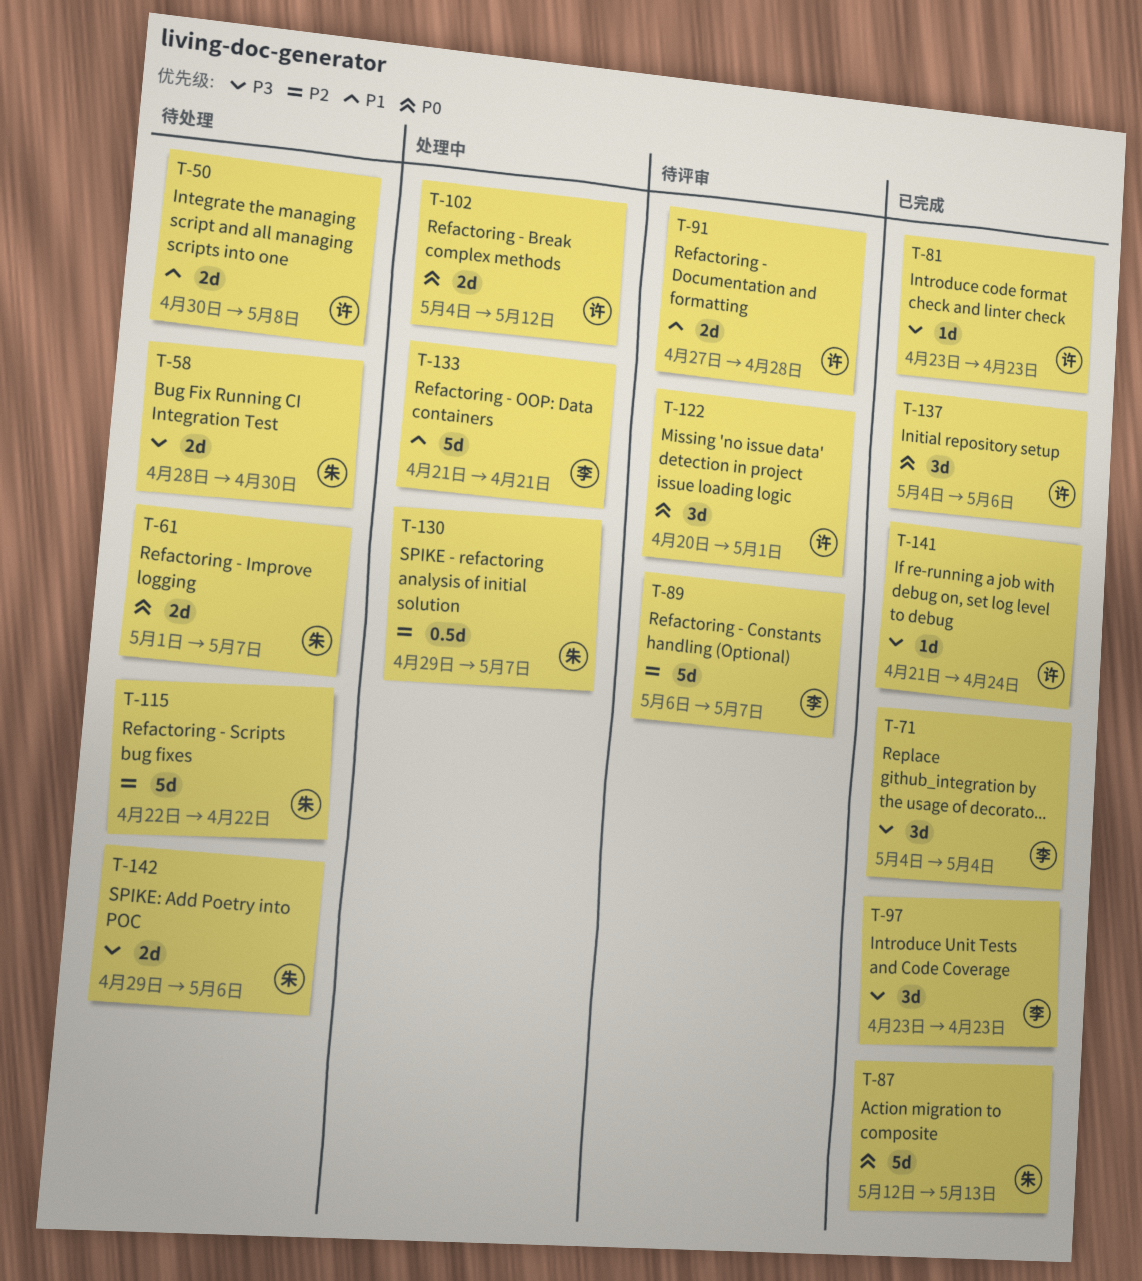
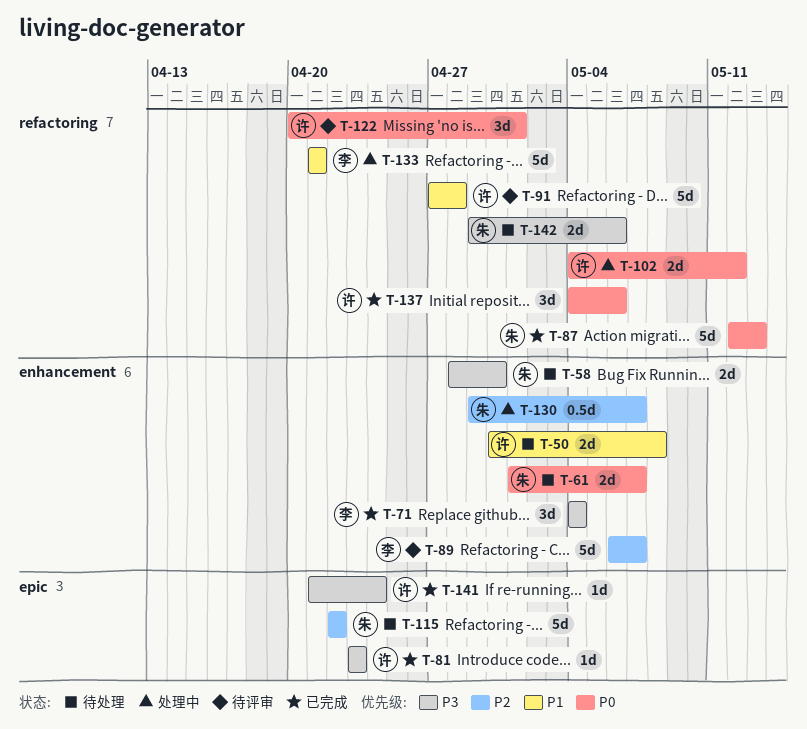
T-91, estimate: 2d -> 5d
T-97: present -> none

